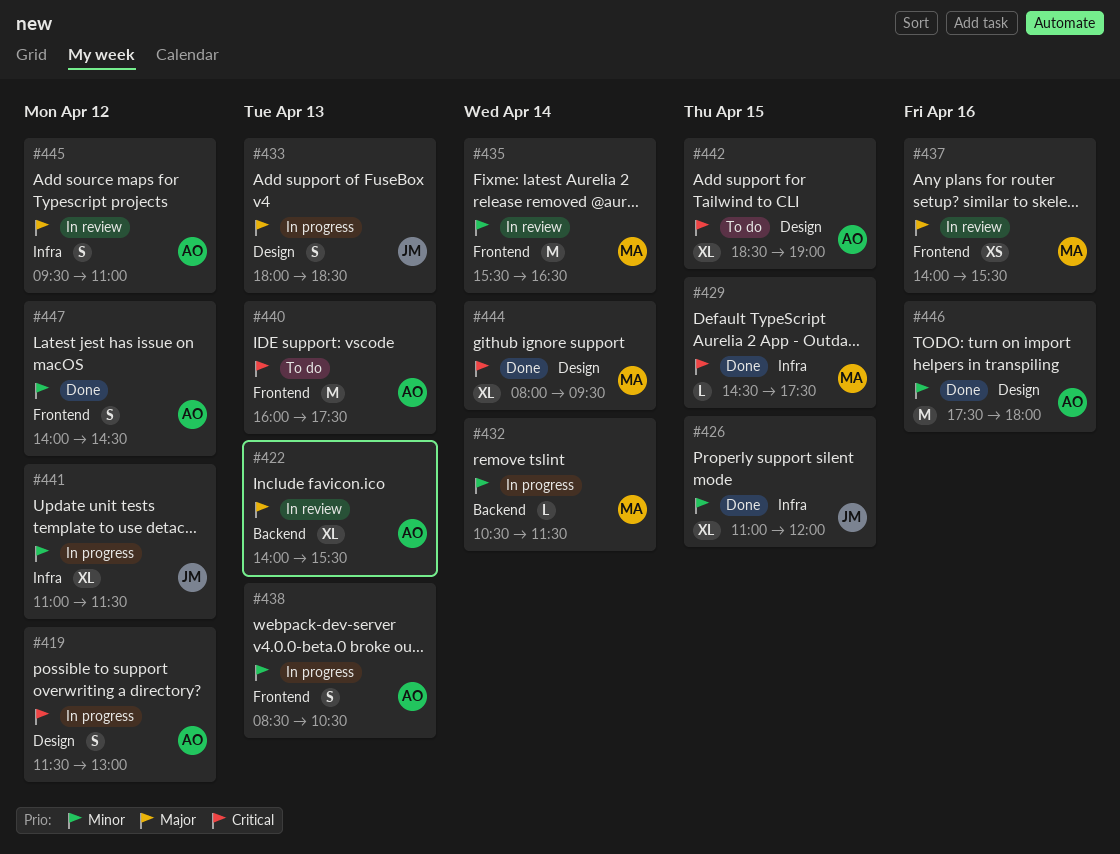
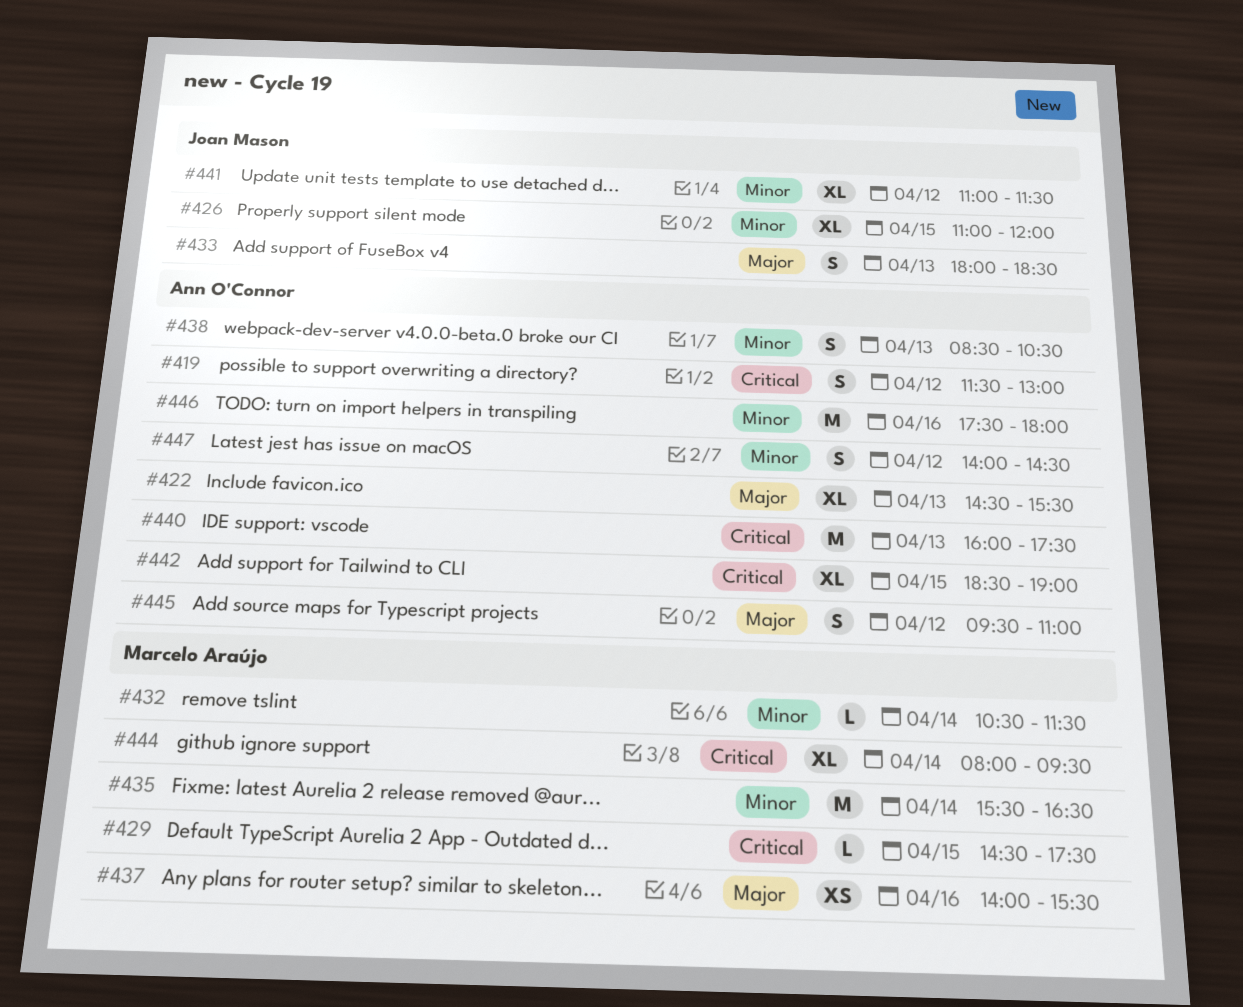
#422, begins: 14:00 -> 14:30

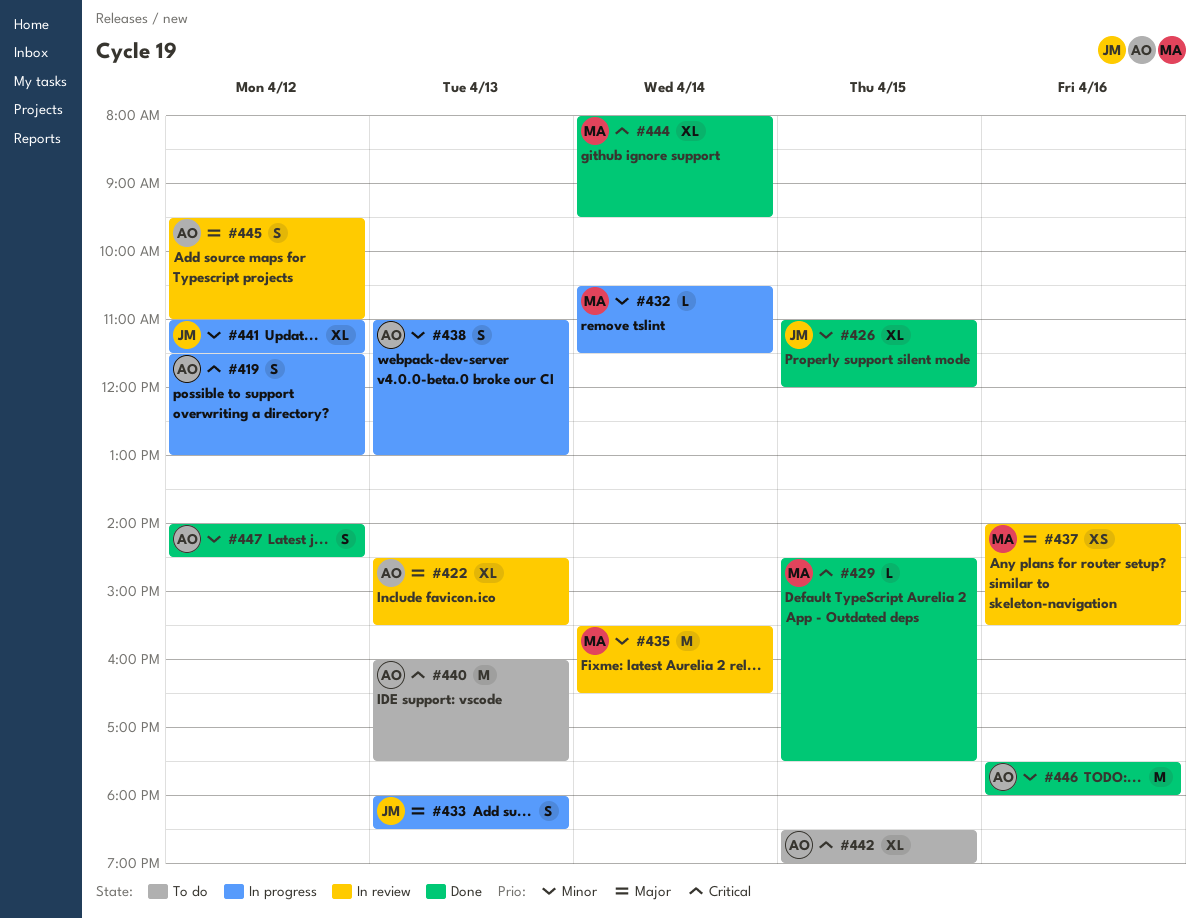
#438, begins: 08:30 -> 11:00
#438, ends: 10:30 -> 13:00

